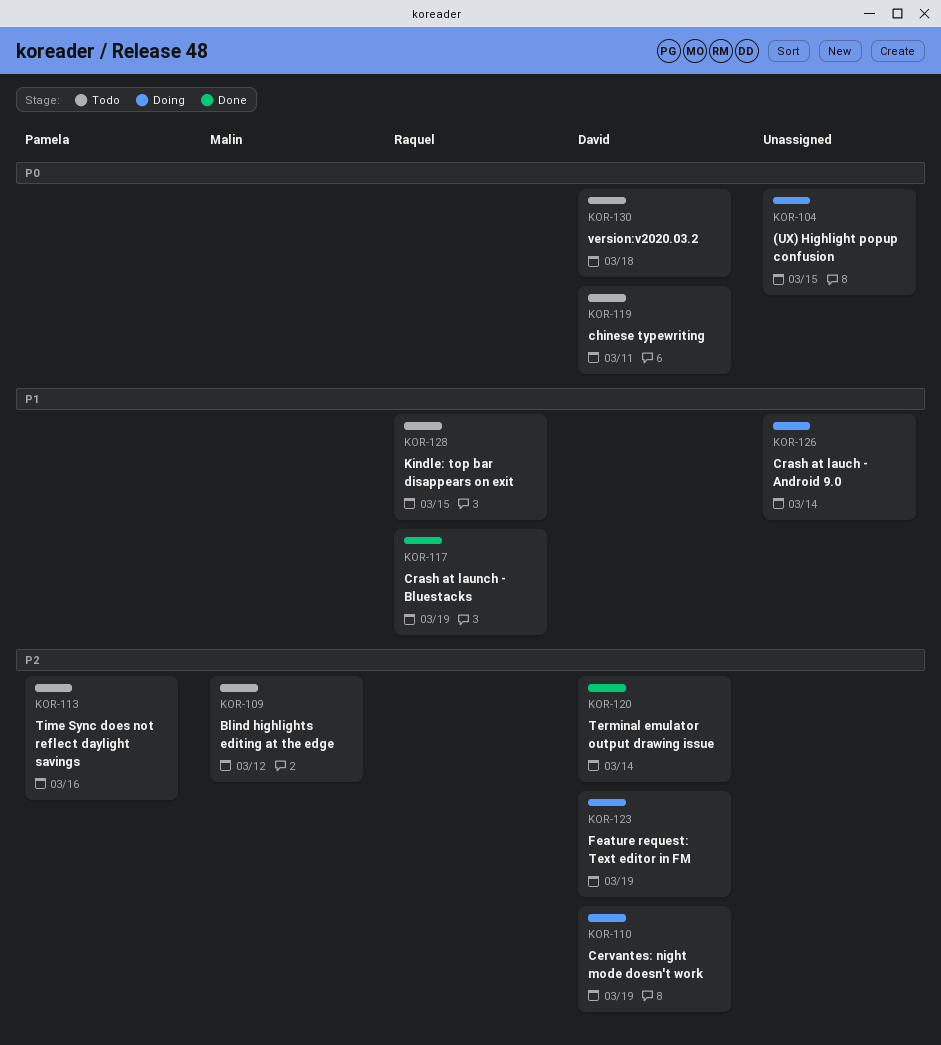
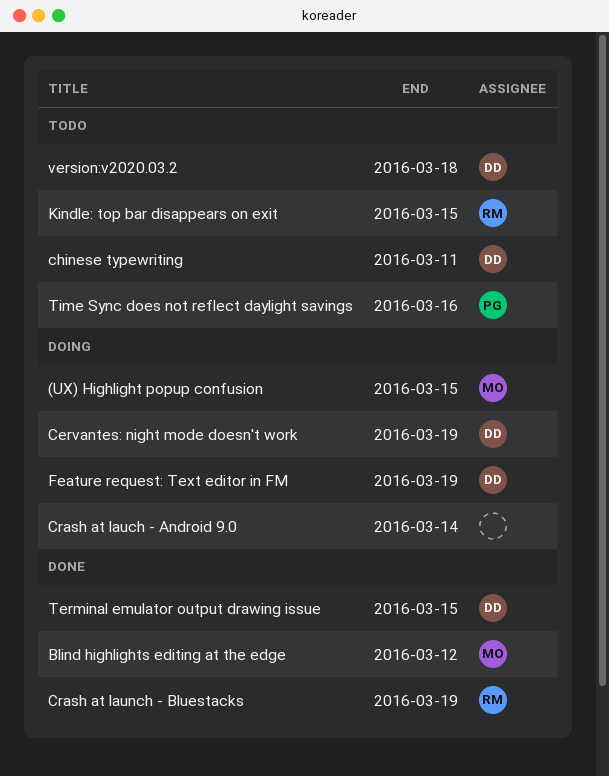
(UX) Highlight popup confusion, owner: none -> Malin
Blind highlights editing at the edge, status: Todo -> Done
Terminal emulator output drawing issue, due: Mar 14 -> Mar 15

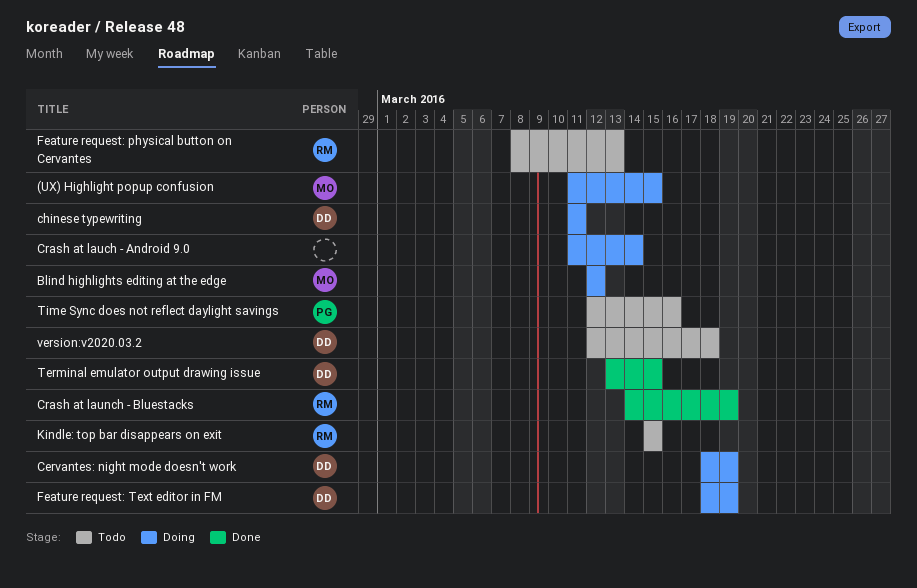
Blind highlights editing at the edge, status: Done -> Doing
chinese typewriting, status: Todo -> Doing
Feature request: physical button on Cervantes: none -> present

